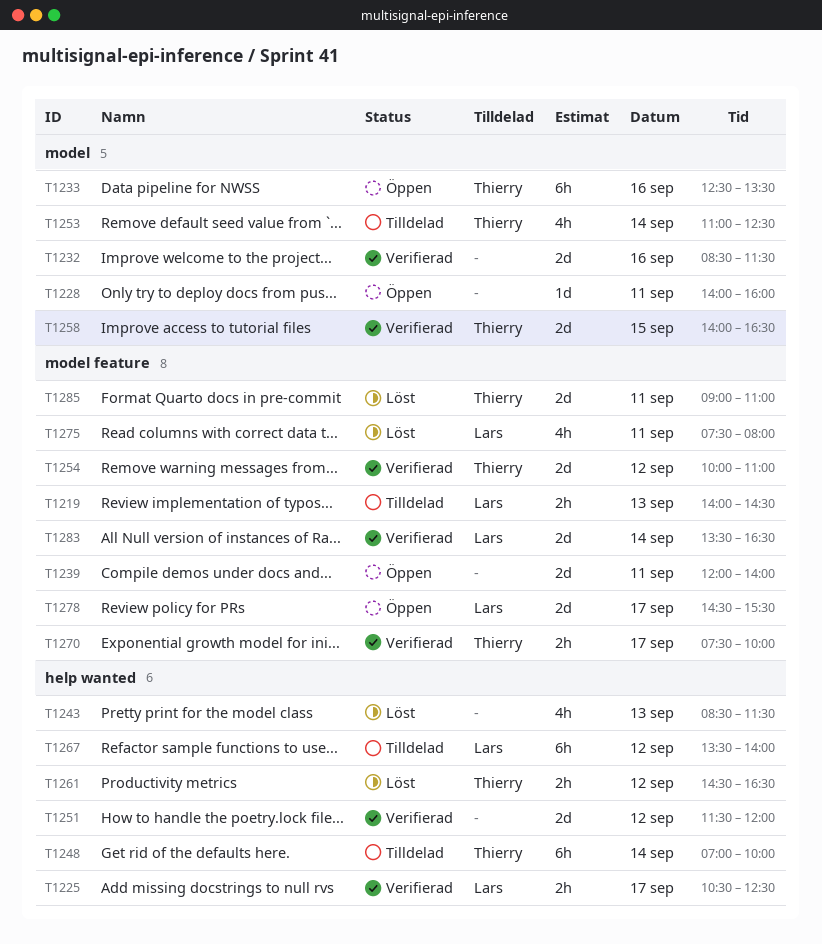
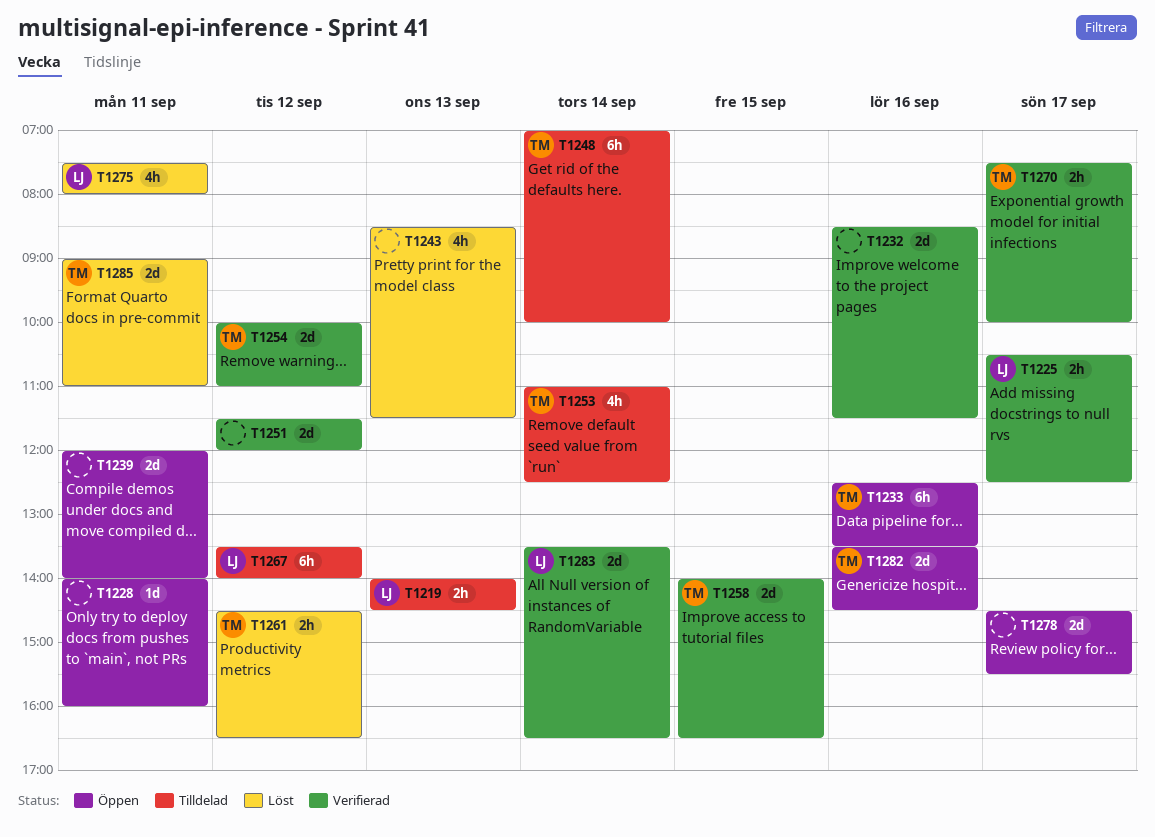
T1278, owner: Lars -> none
T1282: none -> present

